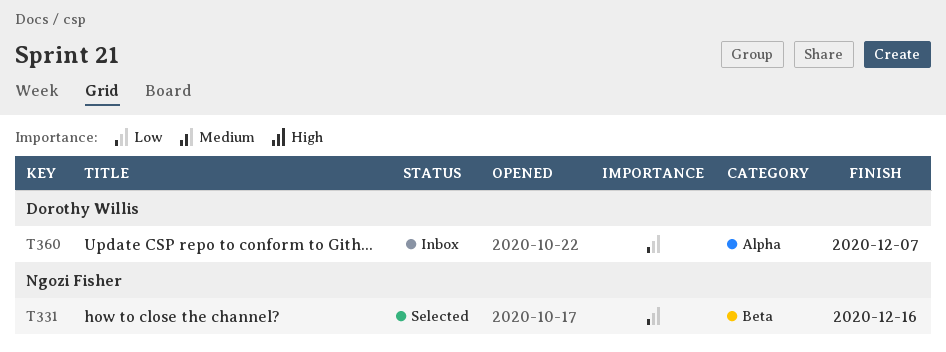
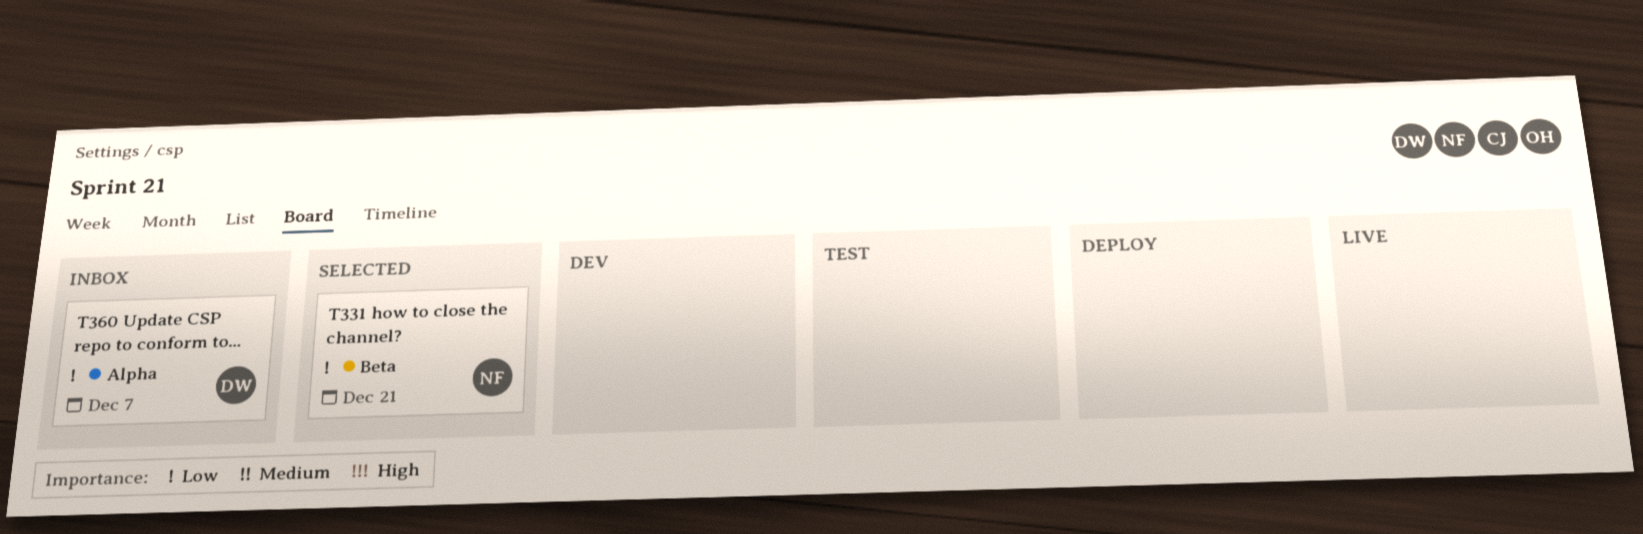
T331, due: Dec 16 -> Dec 21

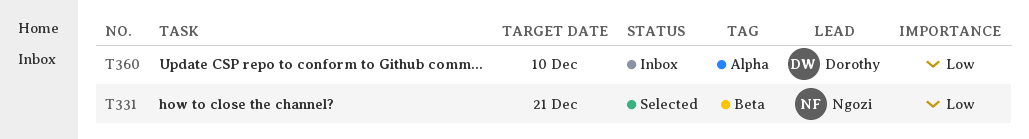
T360, due: Dec 7 -> Dec 10

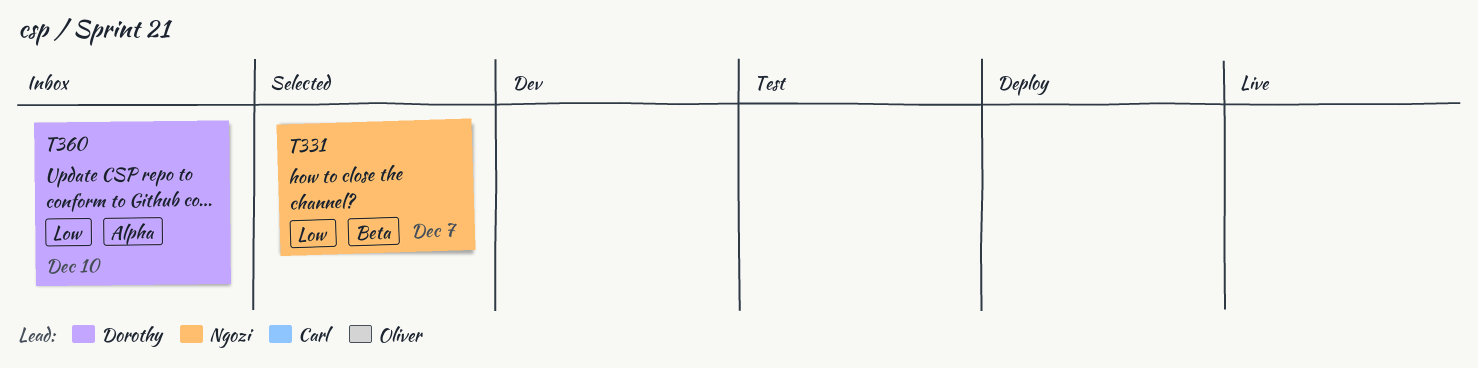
T331, due: Dec 21 -> Dec 7

